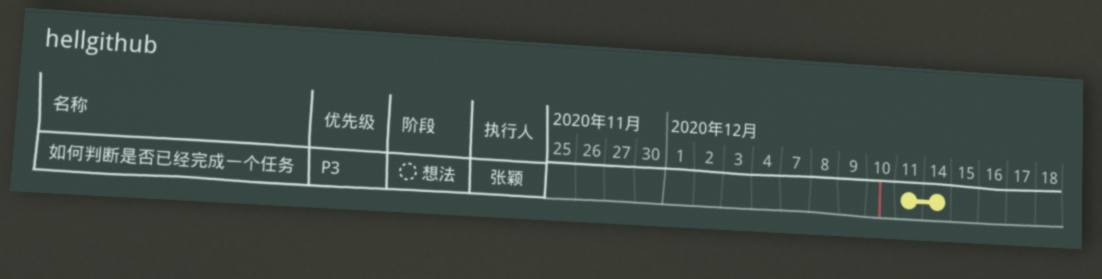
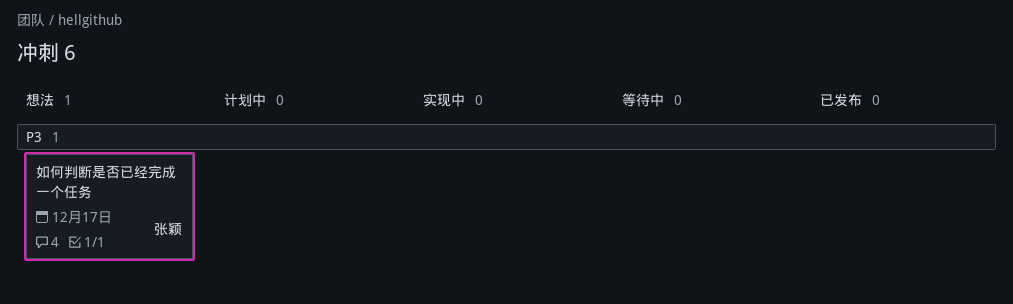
如何判断是否已经完成一个任务, due: Dec 14 -> Dec 17

